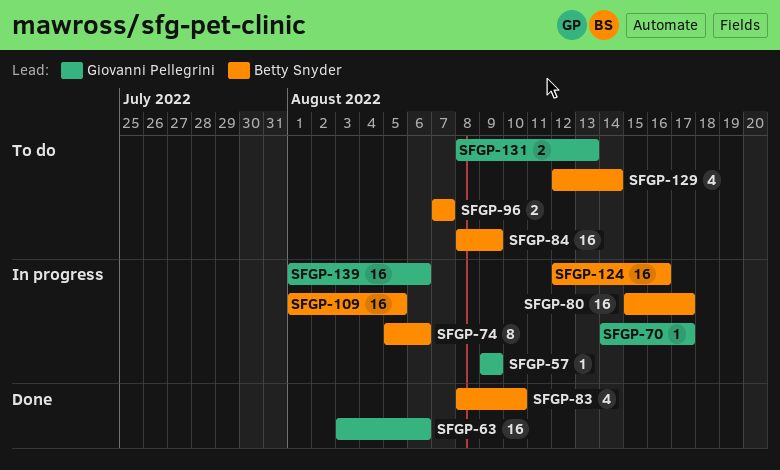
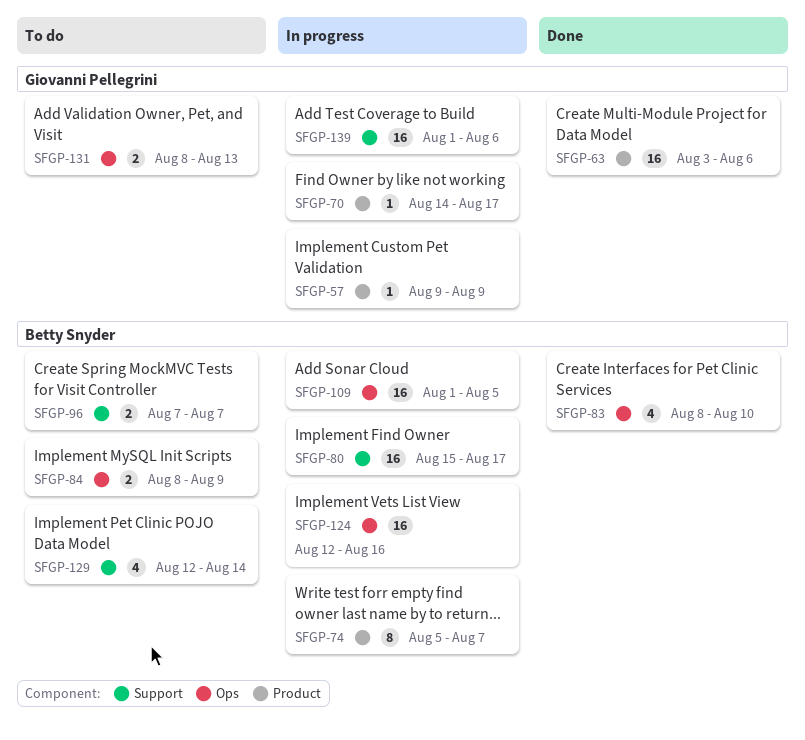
SFGP-74, due: Aug 6 -> Aug 7
SFGP-84, estimate: 16 -> 2

